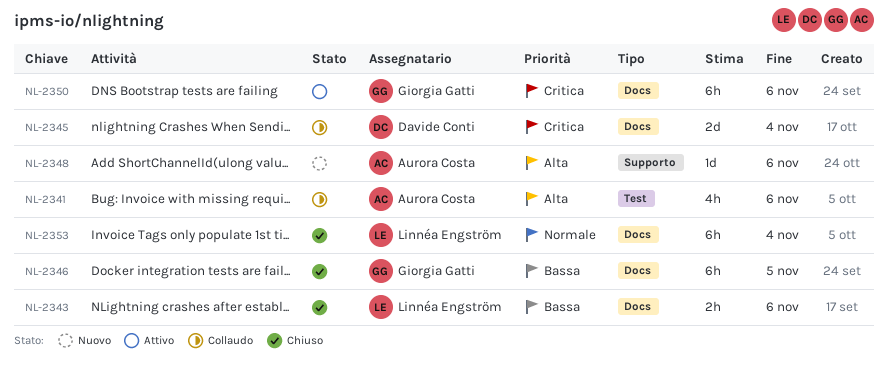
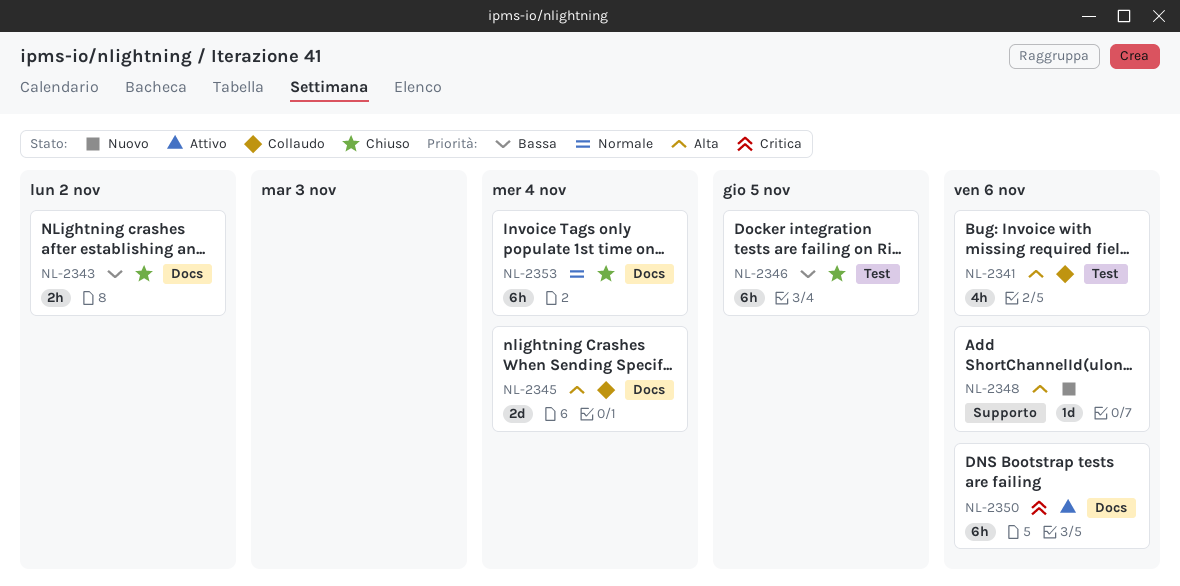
NL-2343, due: Nov 6 -> Nov 2
NL-2345, priority: Critica -> Alta
NL-2346, label: Docs -> Test

